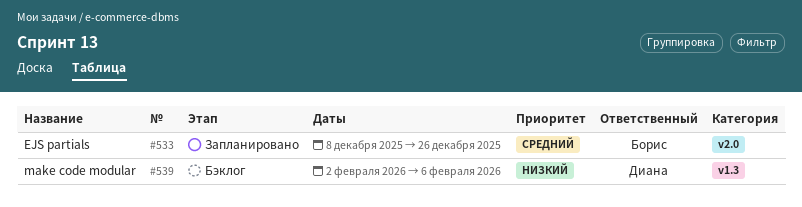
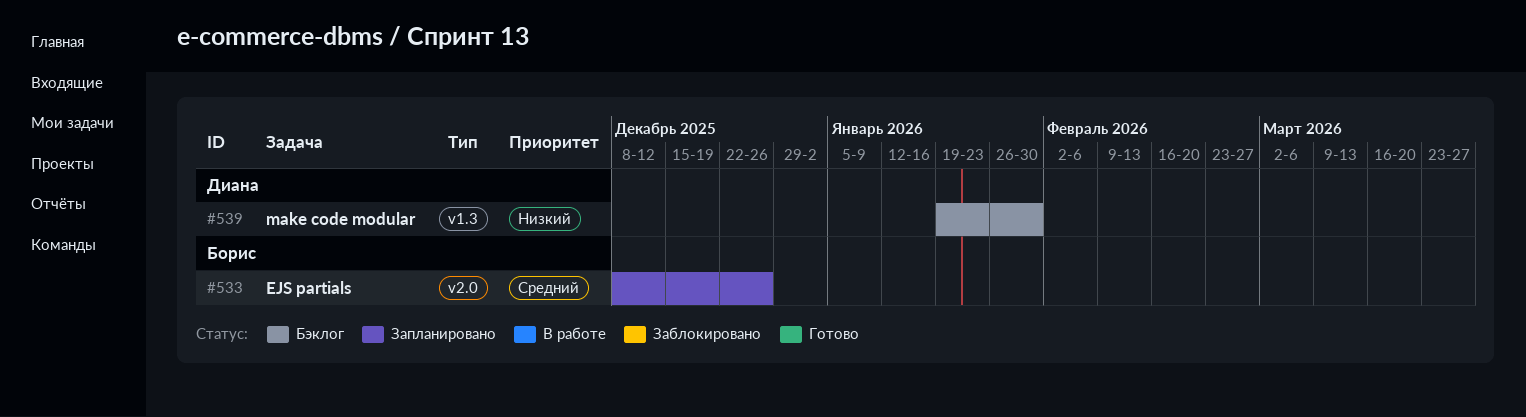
#539, start: Feb 2 -> Jan 19
#539, due: Feb 6 -> Jan 30

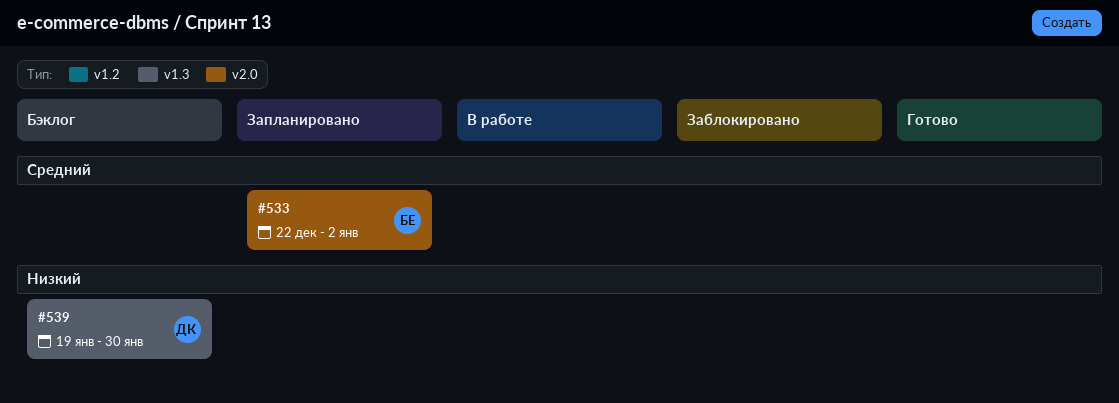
#533, start: Dec 8 -> Dec 22
#533, due: Dec 26 -> Jan 2

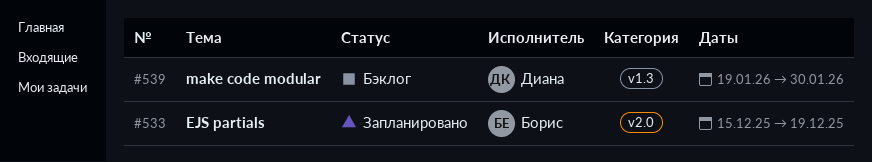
#533, start: Dec 22 -> Dec 15
#533, due: Jan 2 -> Dec 19

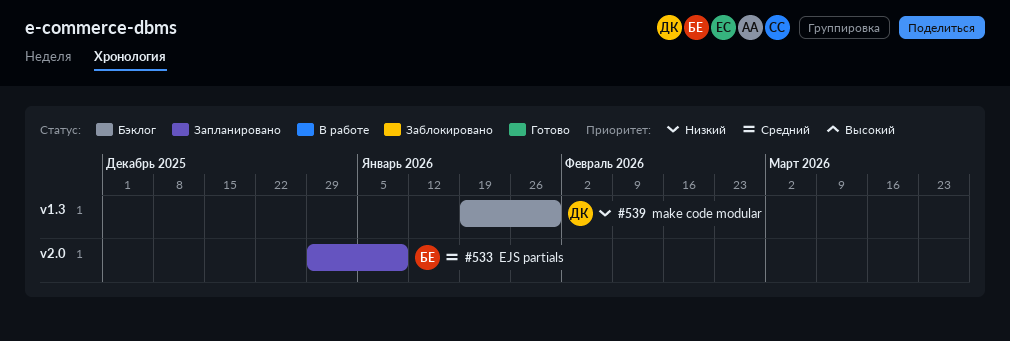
#533, start: Dec 15 -> Dec 29
#533, due: Dec 19 -> Jan 9

